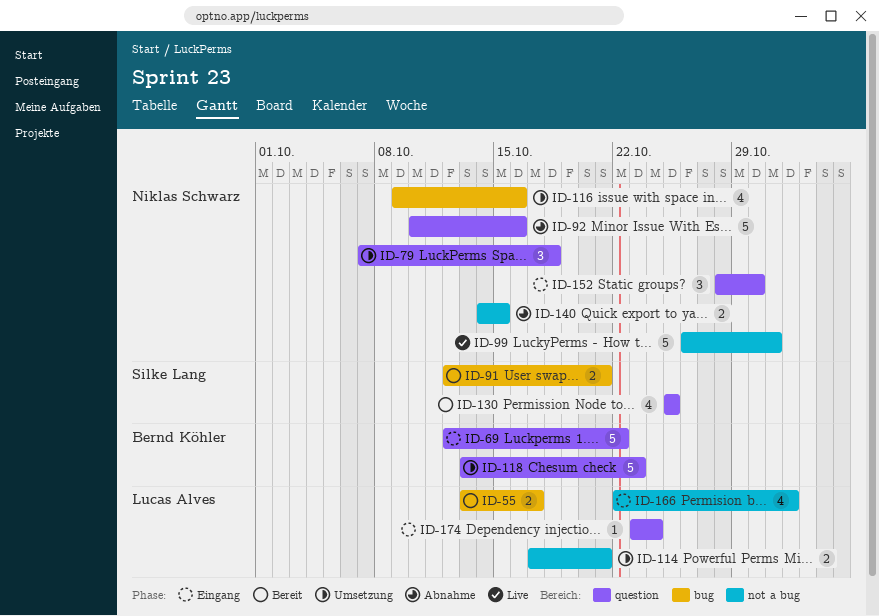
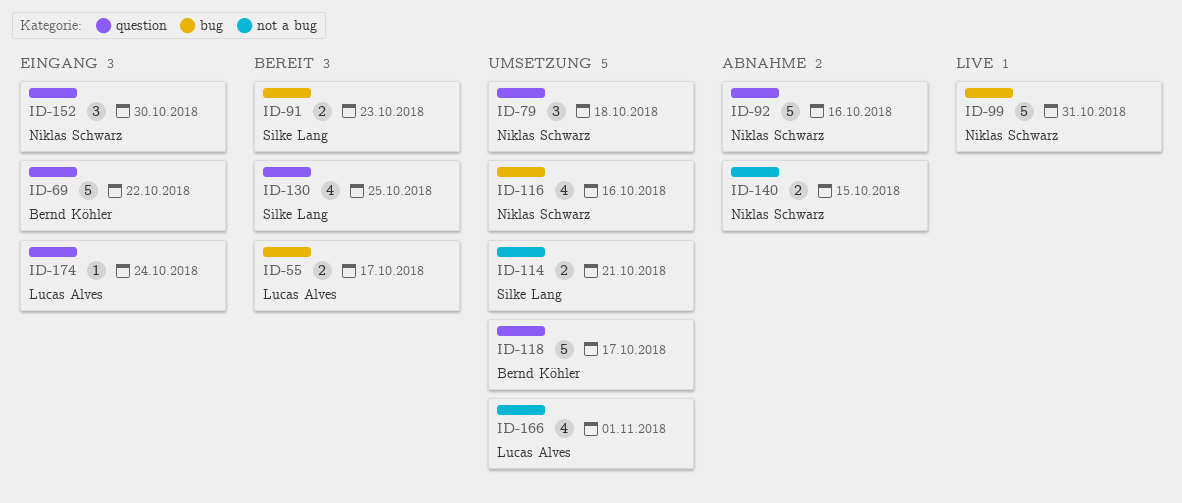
ID-91, due: Oct 21 -> Oct 23
ID-99, label: not a bug -> bug
ID-114, owner: Lucas Alves -> Silke Lang
ID-118, due: Oct 23 -> Oct 17
ID-166, status: Eingang -> Umsetzung

